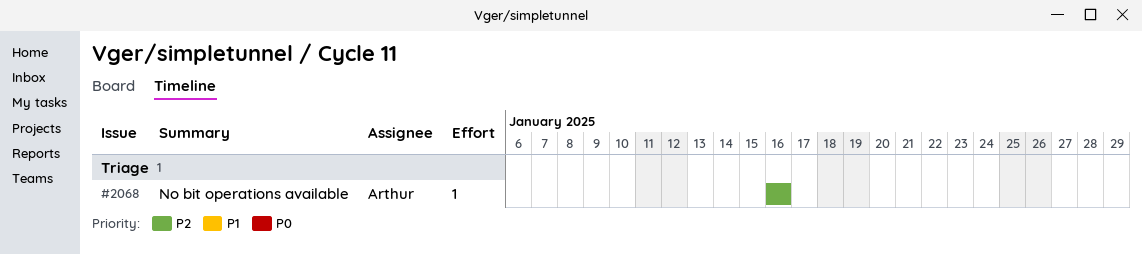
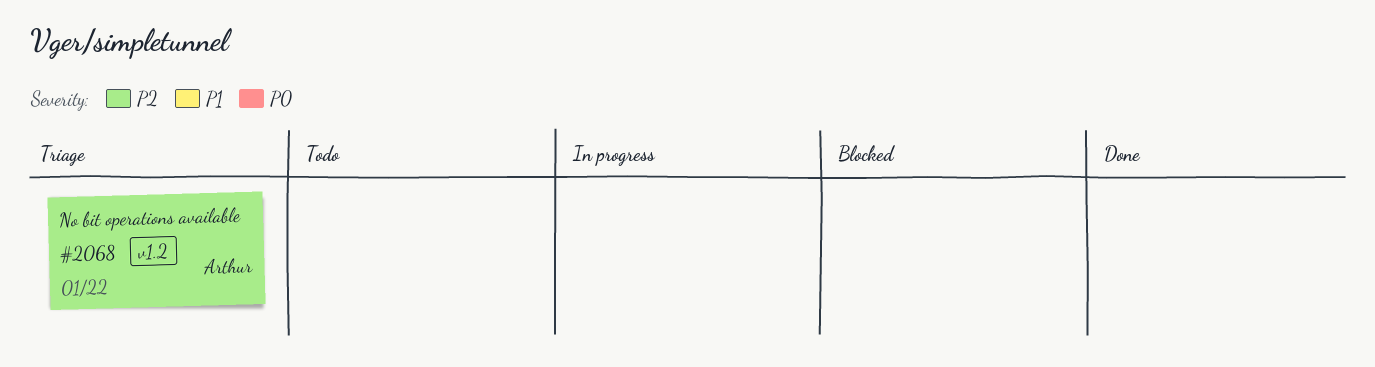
#2068, due: Jan 16 -> Jan 22

